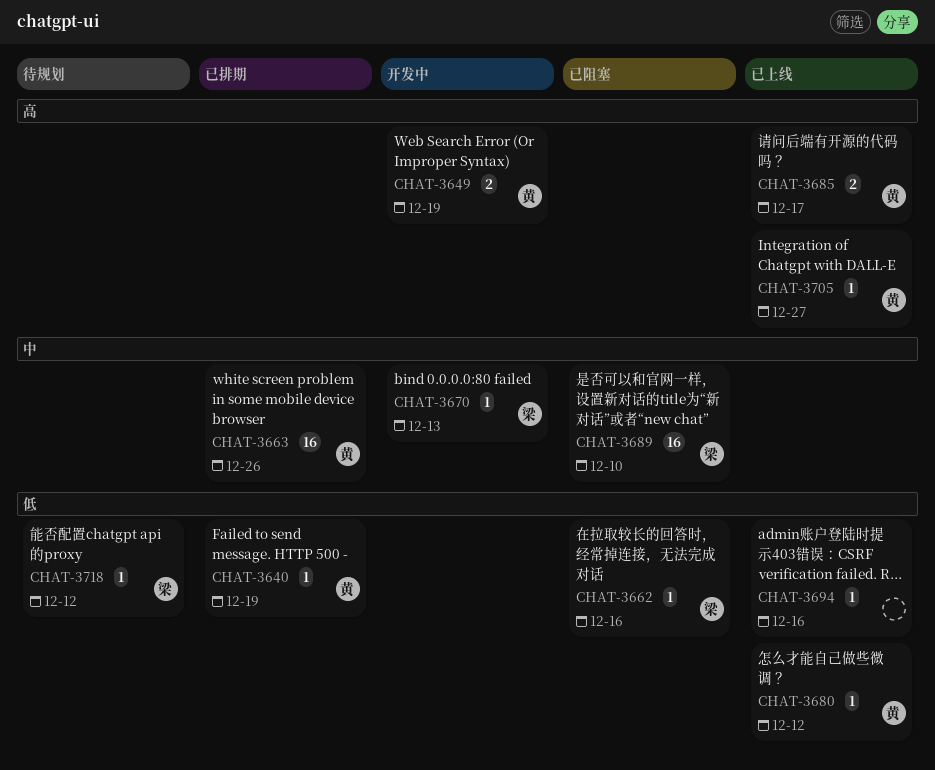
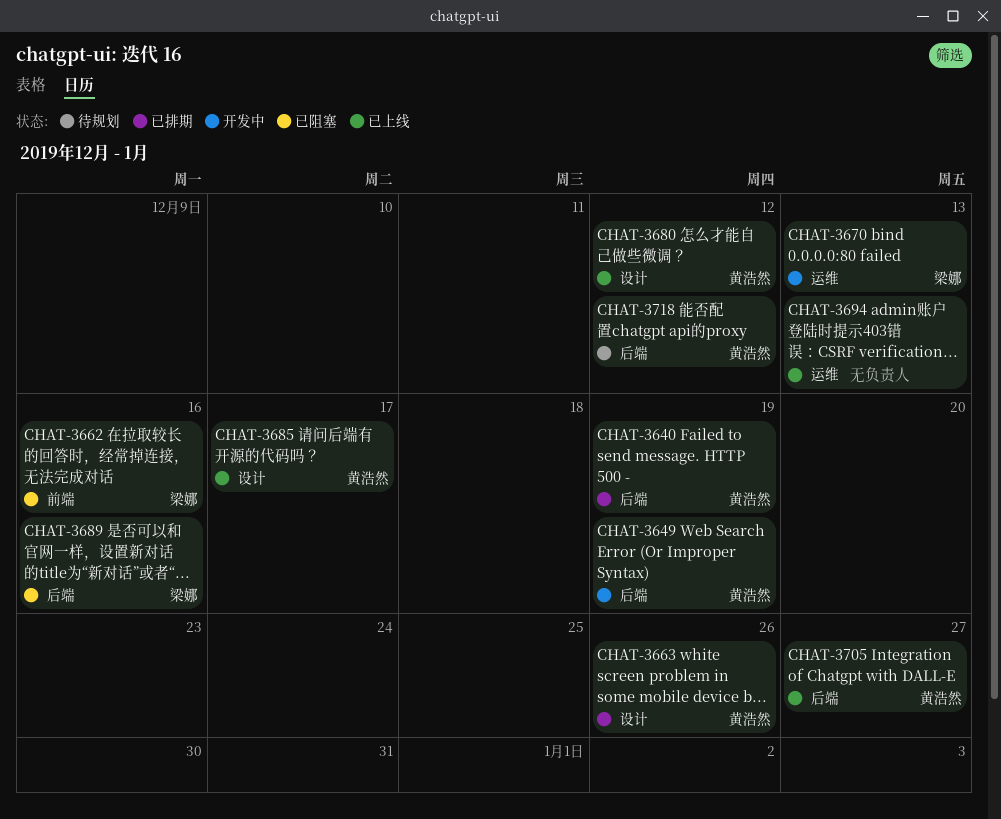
CHAT-3689, due: Dec 10 -> Dec 16
CHAT-3694, due: Dec 16 -> Dec 13
CHAT-3718, owner: 梁娜 -> 黄浩然

